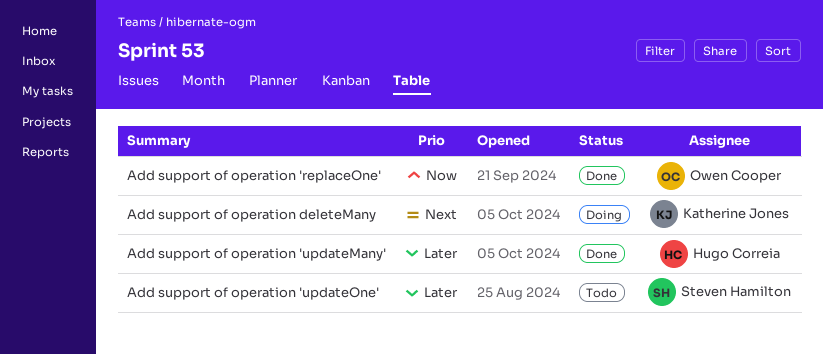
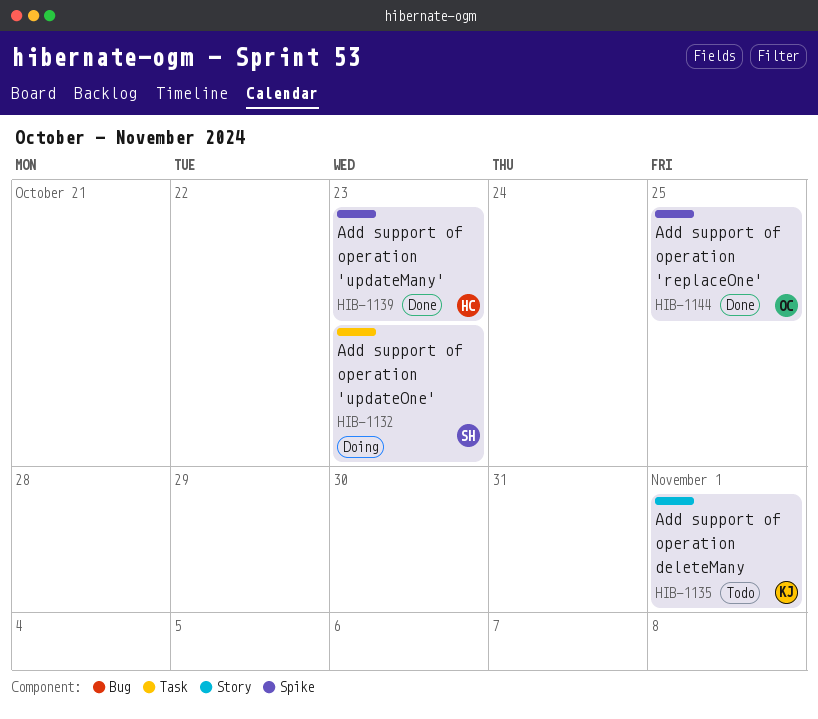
Add support of operation 'updateOne', status: Todo -> Doing
Add support of operation deleteMany, status: Doing -> Todo

